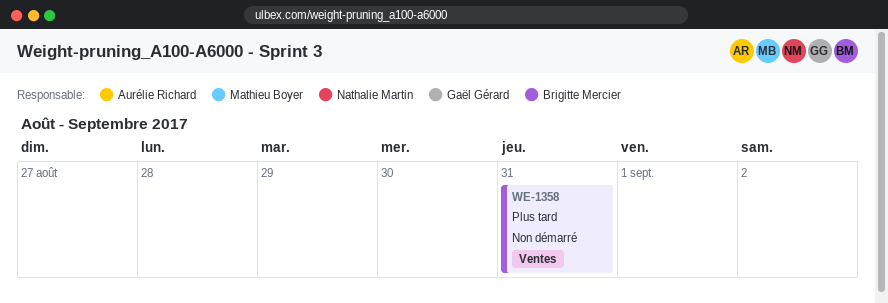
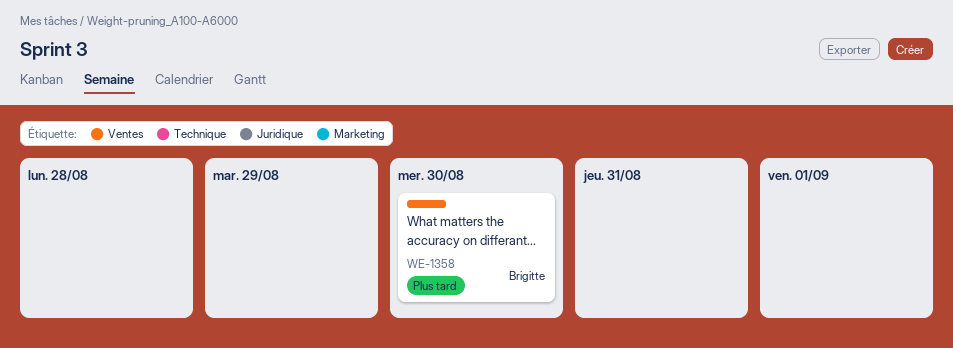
WE-1358, due: Aug 31 -> Aug 30

